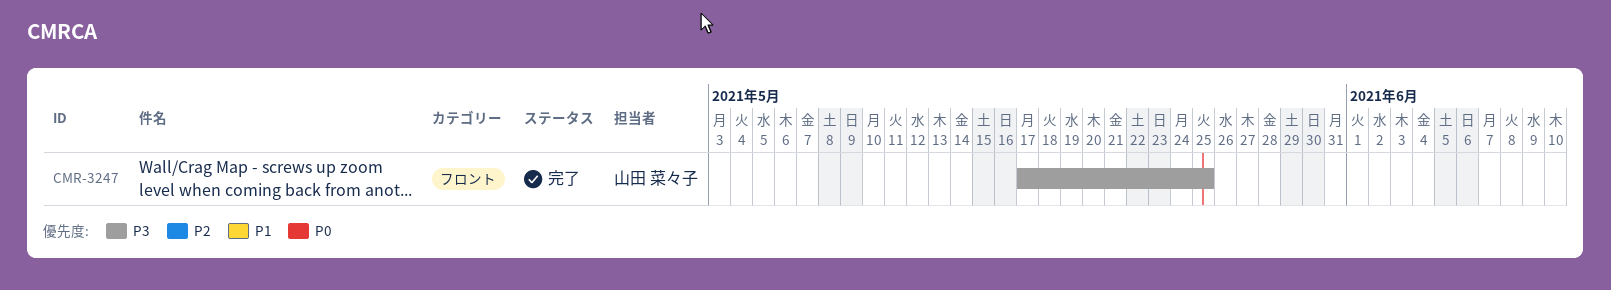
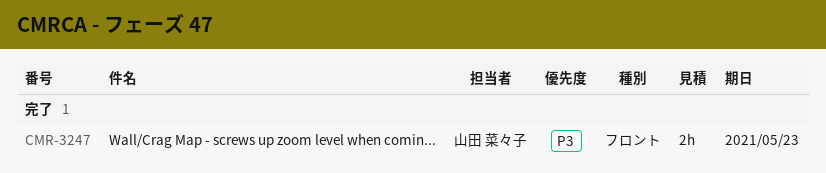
CMR-3247, due: May 25 -> May 23

